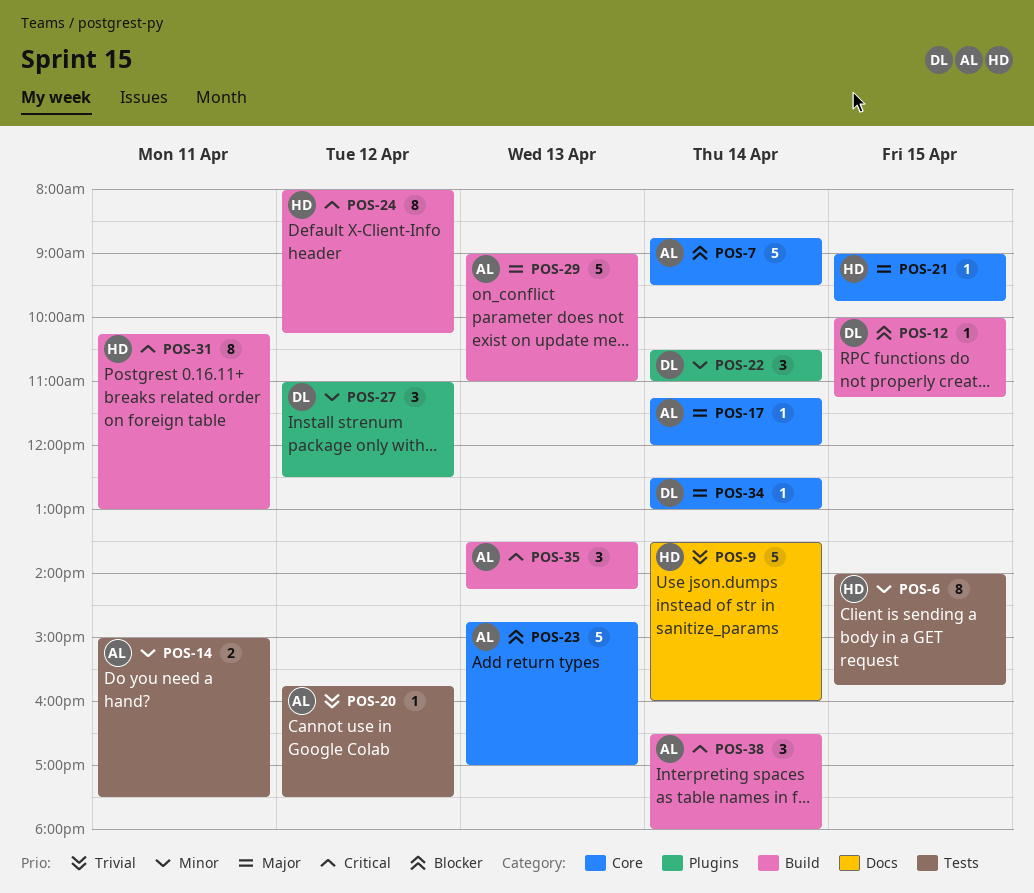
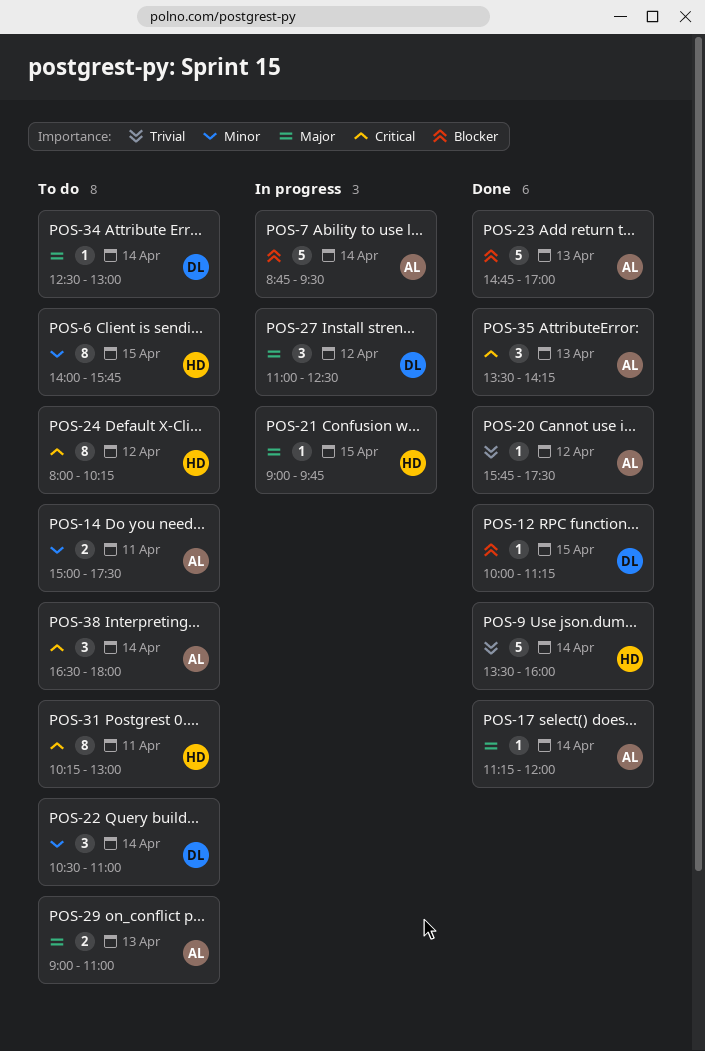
POS-27, priority: Minor -> Major
POS-29, estimate: 5 -> 2

